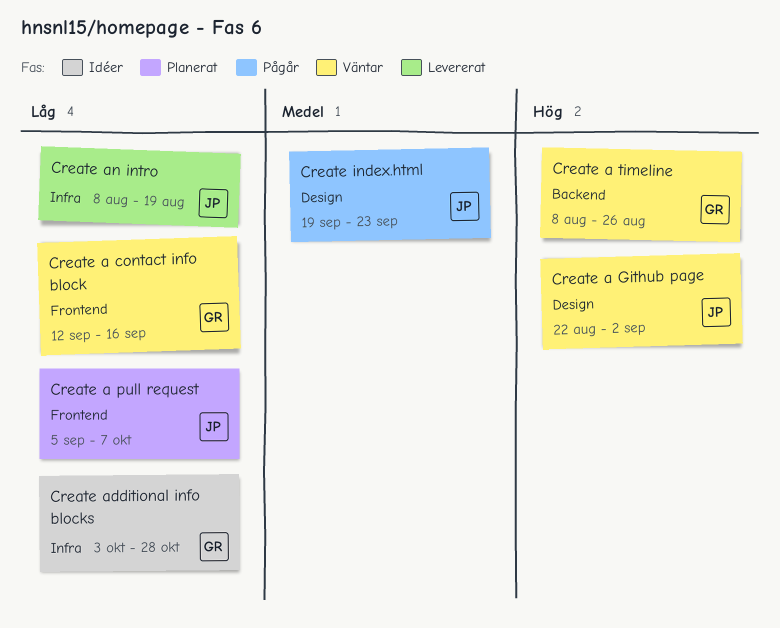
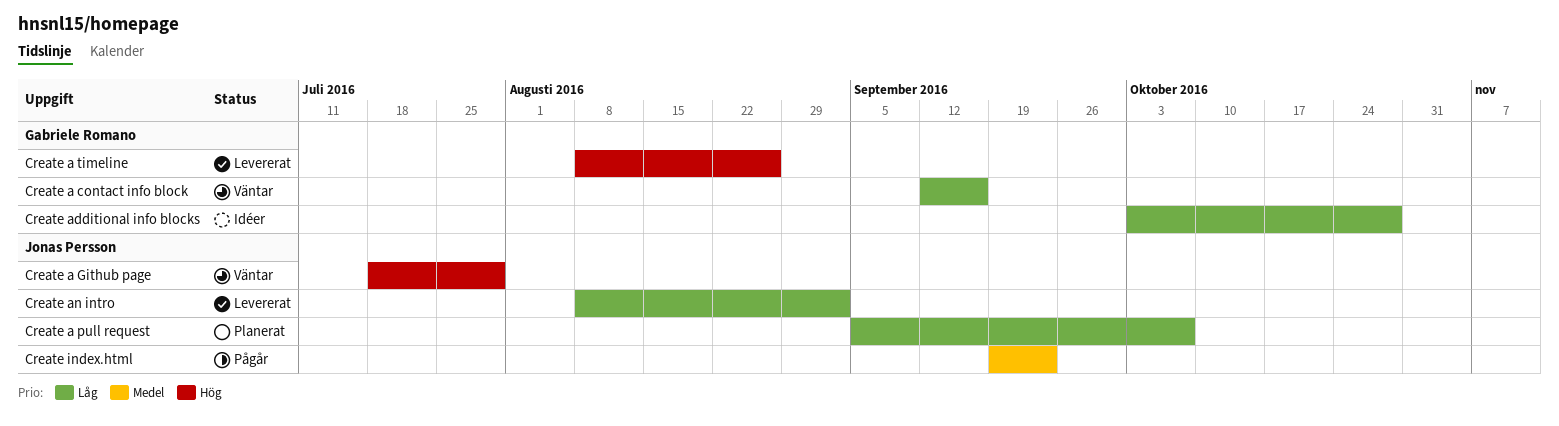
Create a Github page, start: Aug 22 -> Jul 18
Create a Github page, due: Sep 2 -> Jul 29
Create a timeline, status: Väntar -> Levererat
Create an intro, due: Aug 19 -> Sep 2

